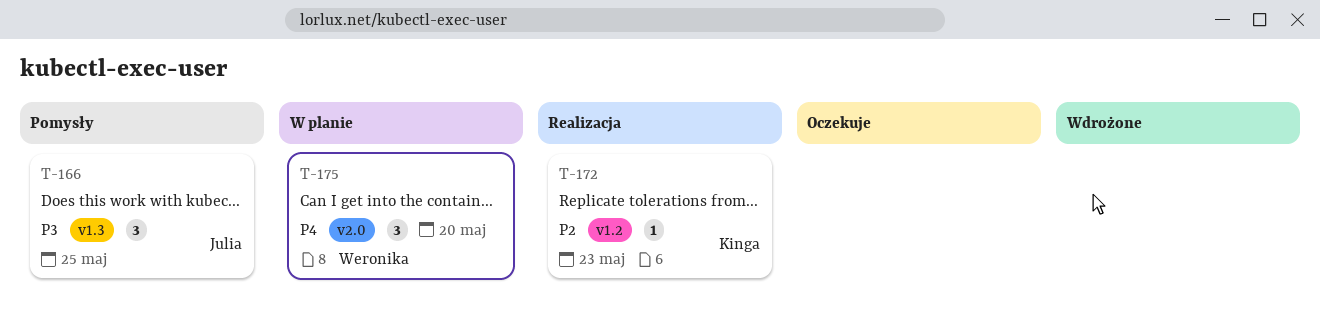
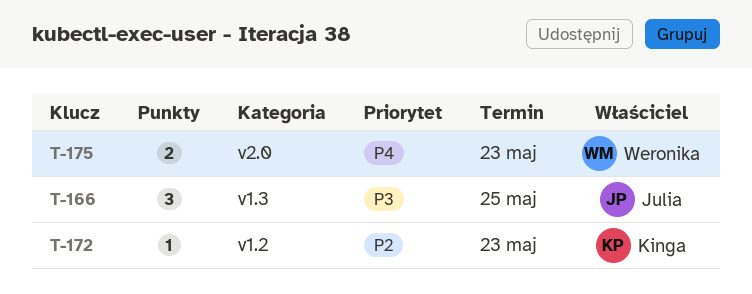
T-175, estimate: 3 -> 2
T-175, due: May 20 -> May 23

